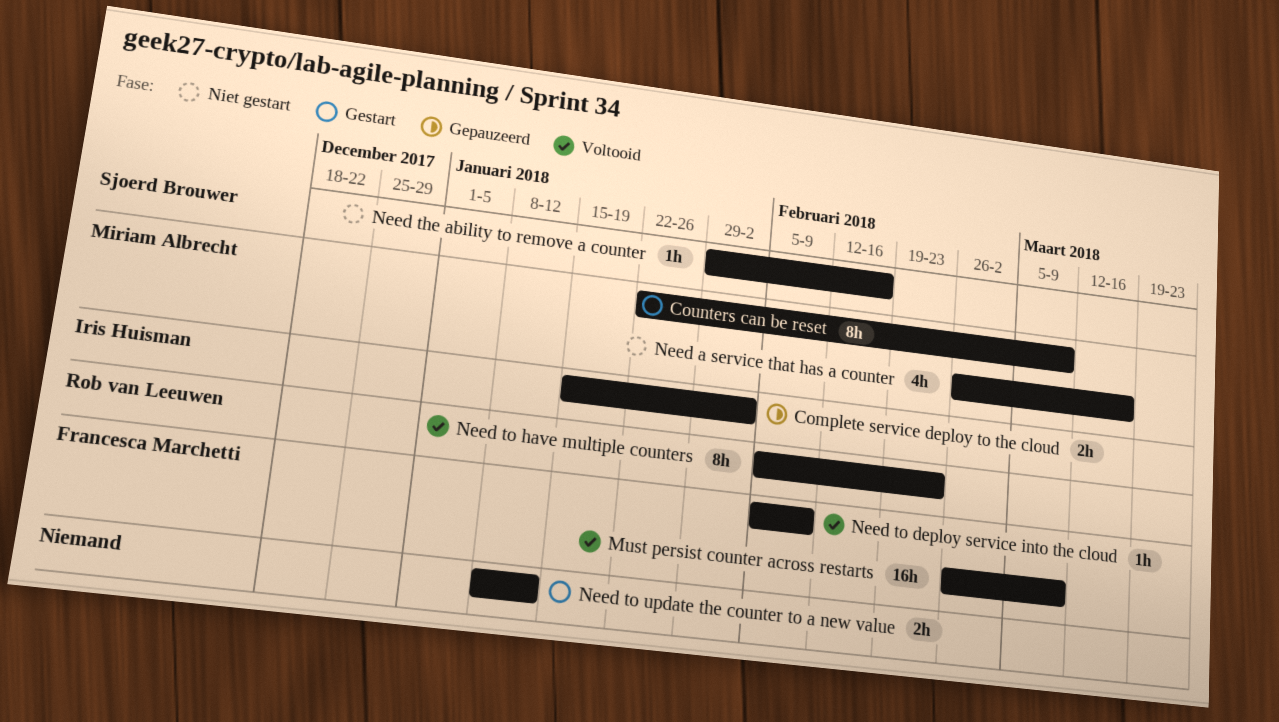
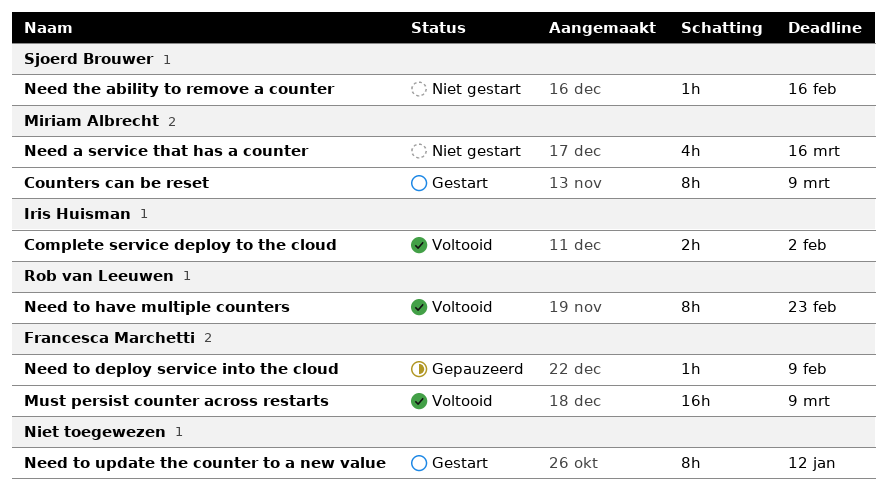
Complete service deploy to the cloud, status: Gepauzeerd -> Voltooid
Need to deploy service into the cloud, status: Voltooid -> Gepauzeerd
Need to update the counter to a new value, estimate: 2h -> 8h

